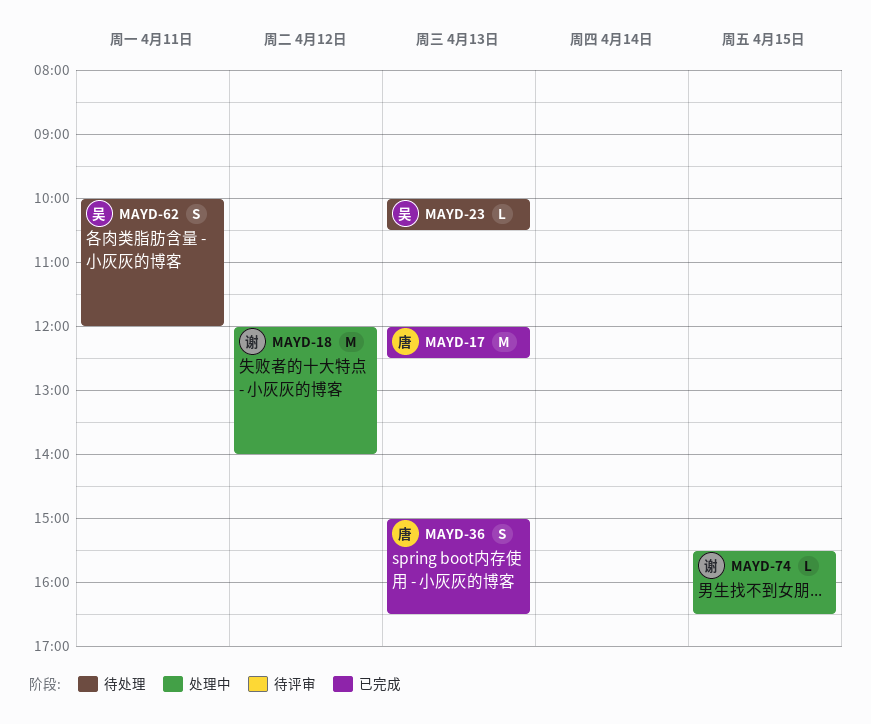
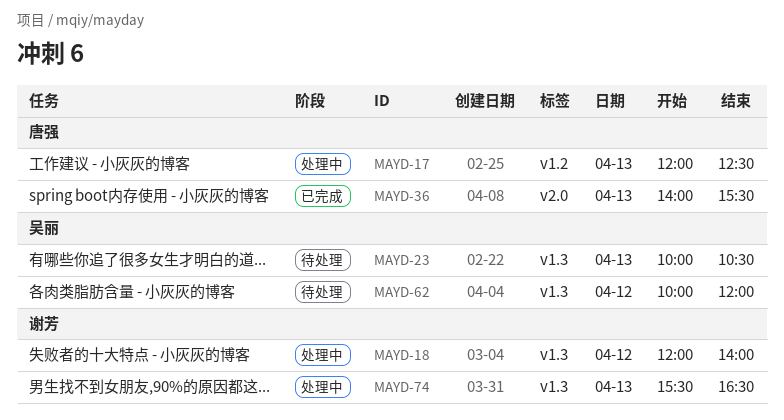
MAYD-17, status: 已完成 -> 处理中
MAYD-36, begins: 15:00 -> 14:00
MAYD-36, ends: 16:30 -> 15:30
MAYD-62, day: Apr 11 -> Apr 12
MAYD-74, day: Apr 15 -> Apr 13

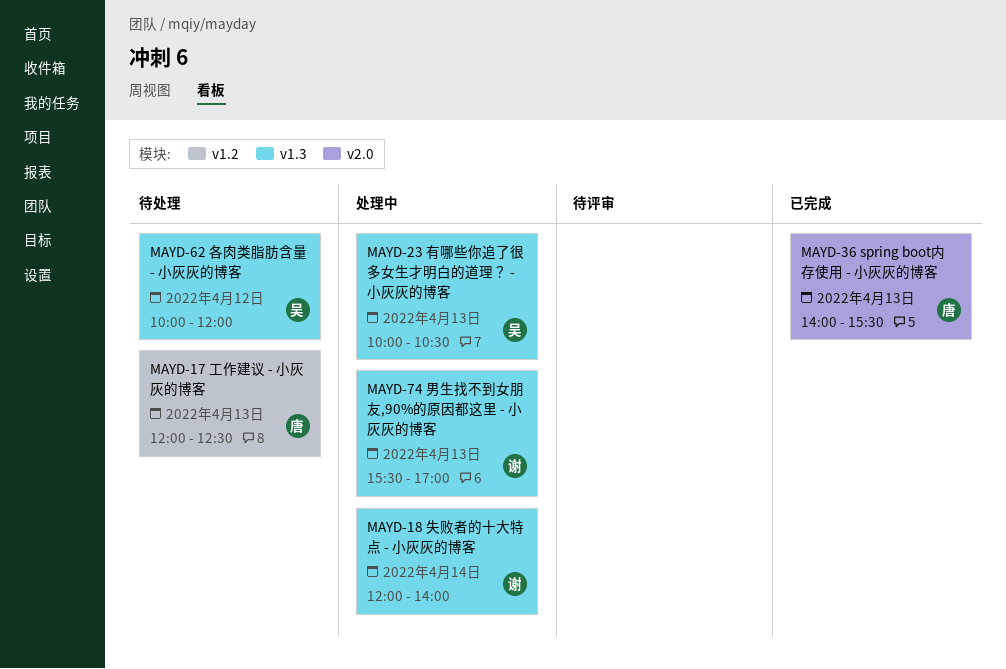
MAYD-17, status: 处理中 -> 待处理
MAYD-18, day: Apr 12 -> Apr 14
MAYD-23, status: 待处理 -> 处理中
MAYD-74, ends: 16:30 -> 17:00

